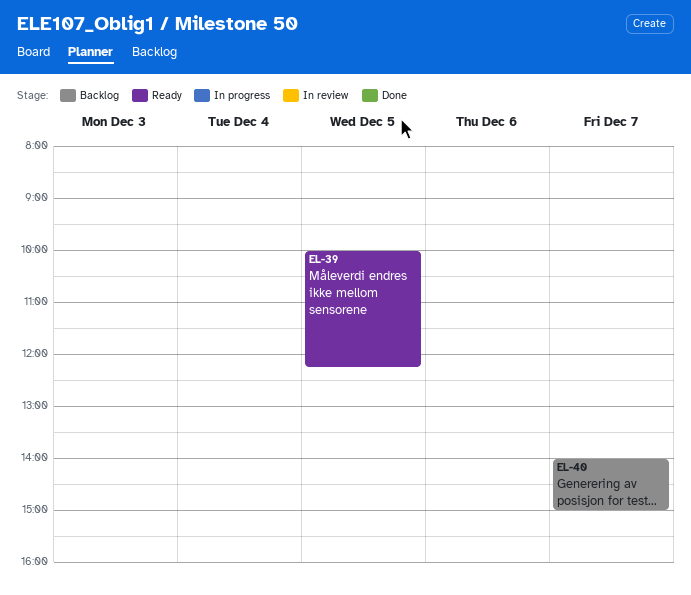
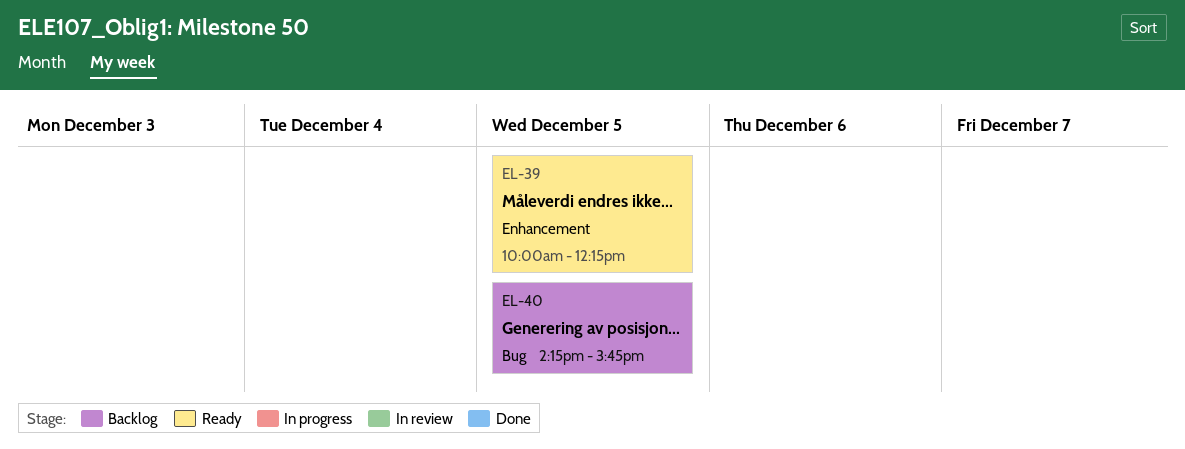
EL-40, day: Dec 7 -> Dec 5
EL-40, begins: 14:00 -> 14:15
EL-40, ends: 15:00 -> 15:45

